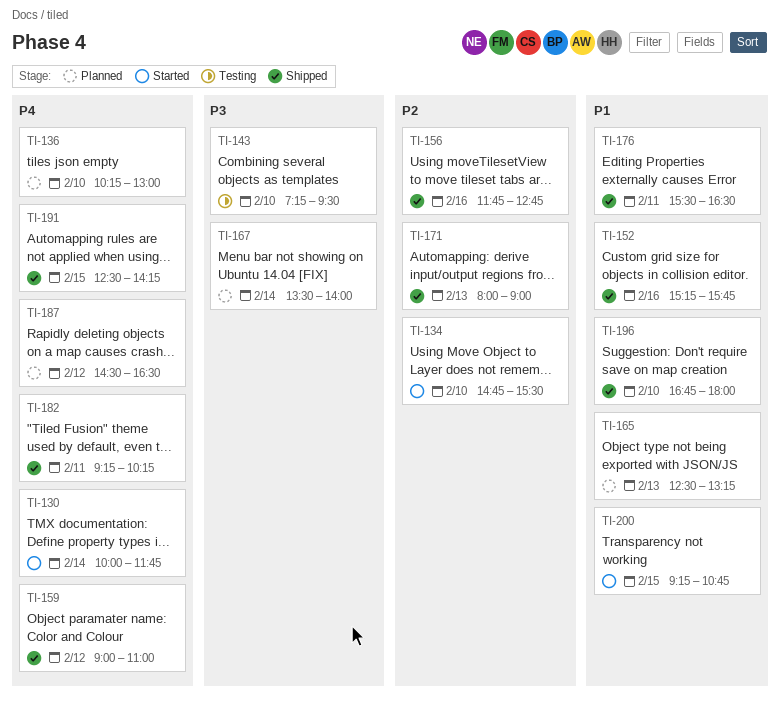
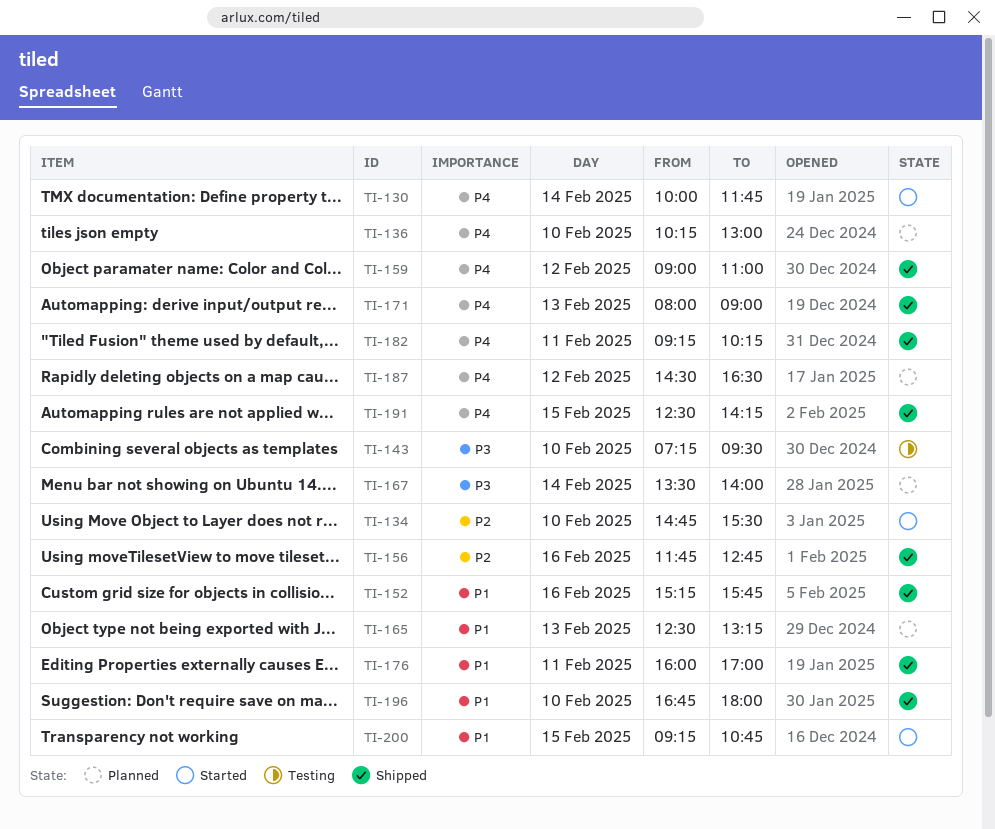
TI-171, priority: P2 -> P4
TI-176, begins: 15:30 -> 16:00
TI-176, ends: 16:30 -> 17:00

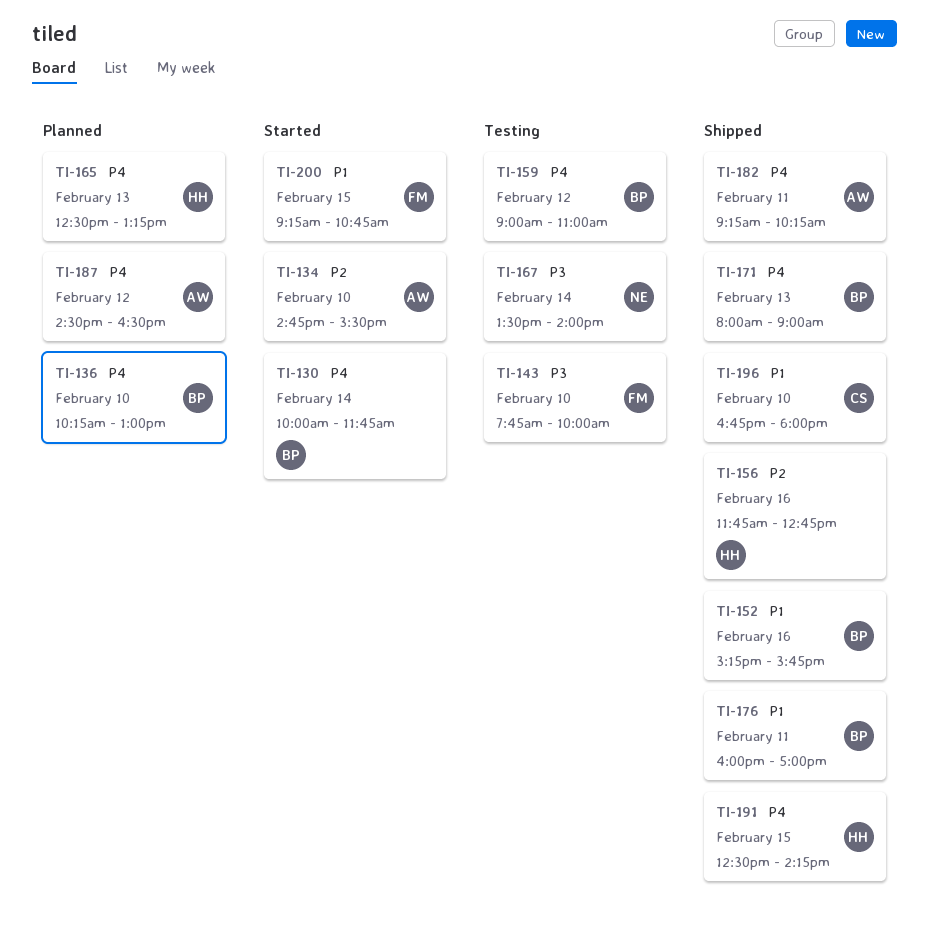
TI-143, begins: 07:15 -> 07:45
TI-143, ends: 09:30 -> 10:00
TI-159, status: Shipped -> Testing
TI-165, priority: P1 -> P4
TI-167, status: Planned -> Testing

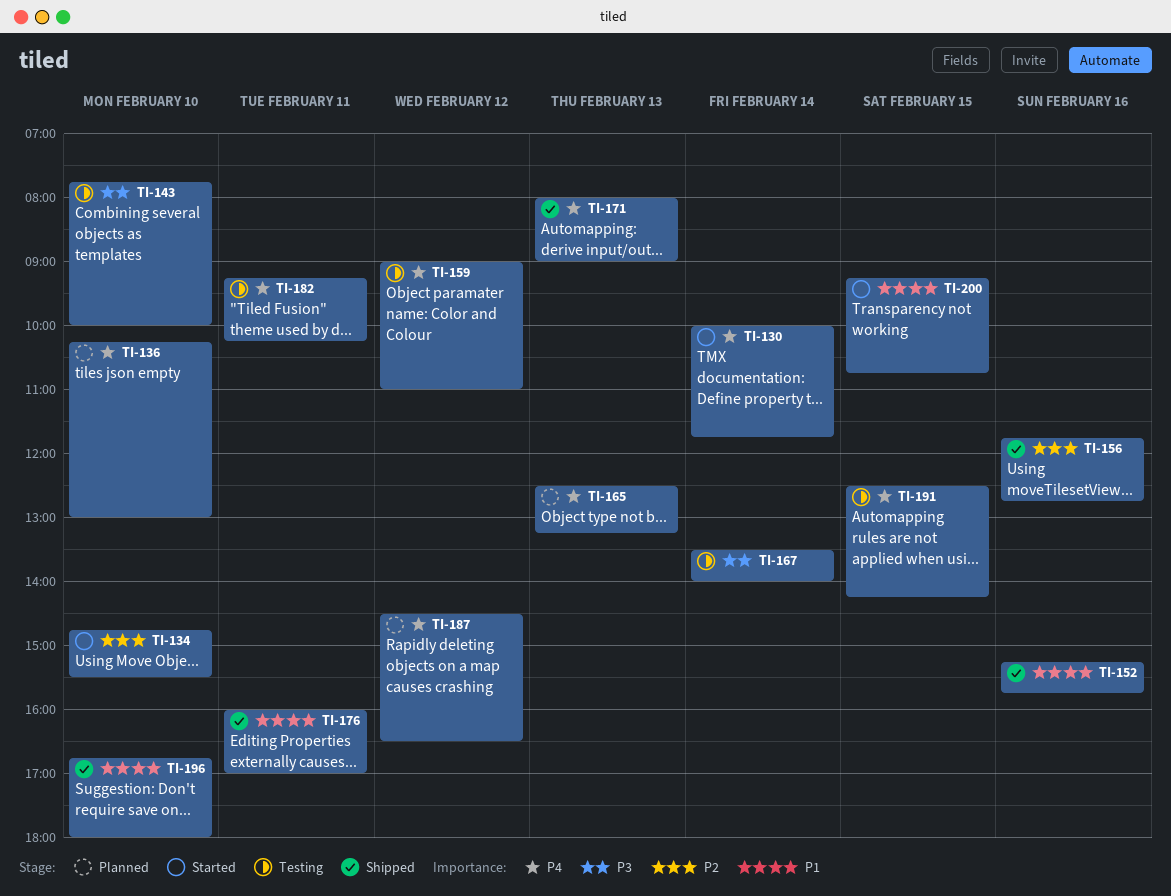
TI-182, status: Shipped -> Testing
TI-191, status: Shipped -> Testing

